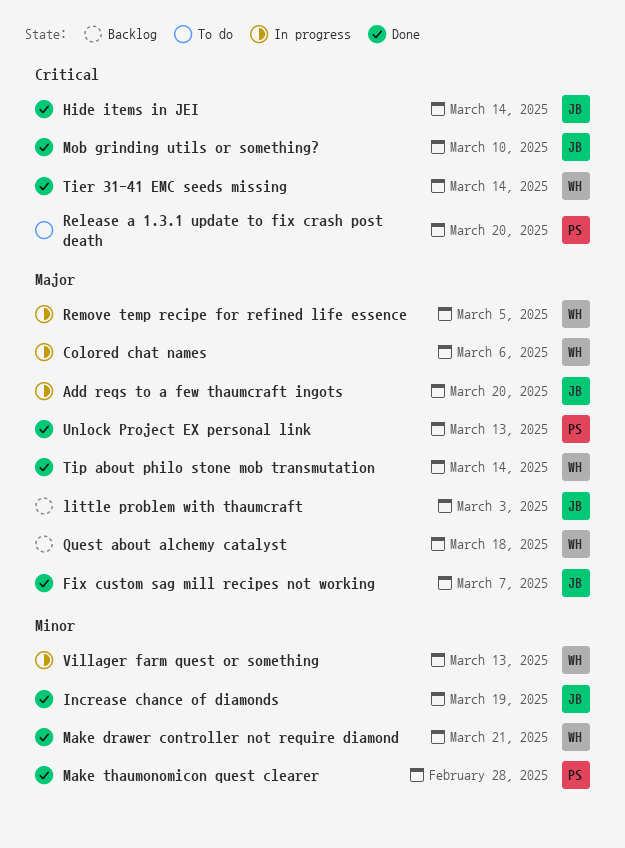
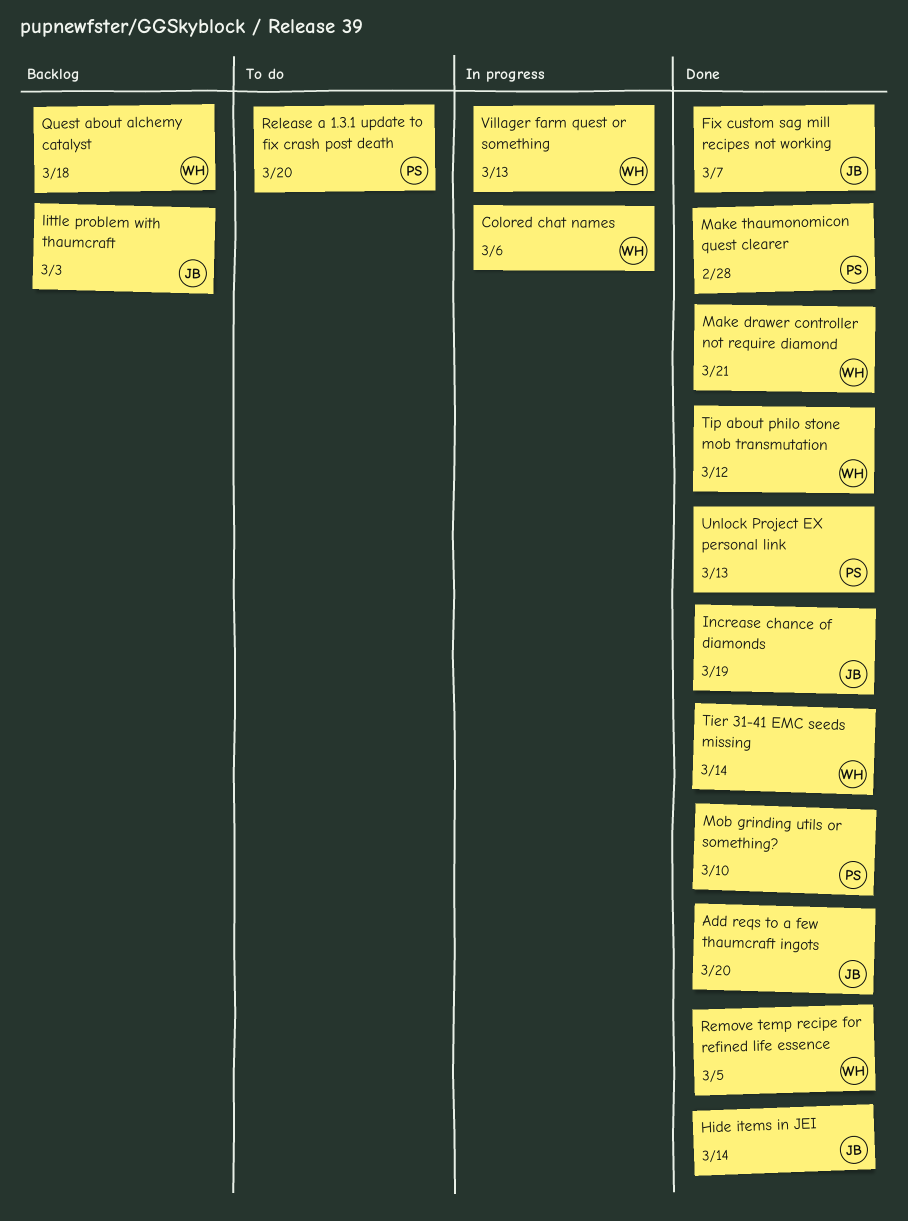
Add reqs to a few thaumcraft ingots, status: In progress -> Done
Mob grinding utils or something?, owner: JB -> PS
Remove temp recipe for refined life essence, status: In progress -> Done
Tip about philo stone mob transmutation, due: Mar 14 -> Mar 12

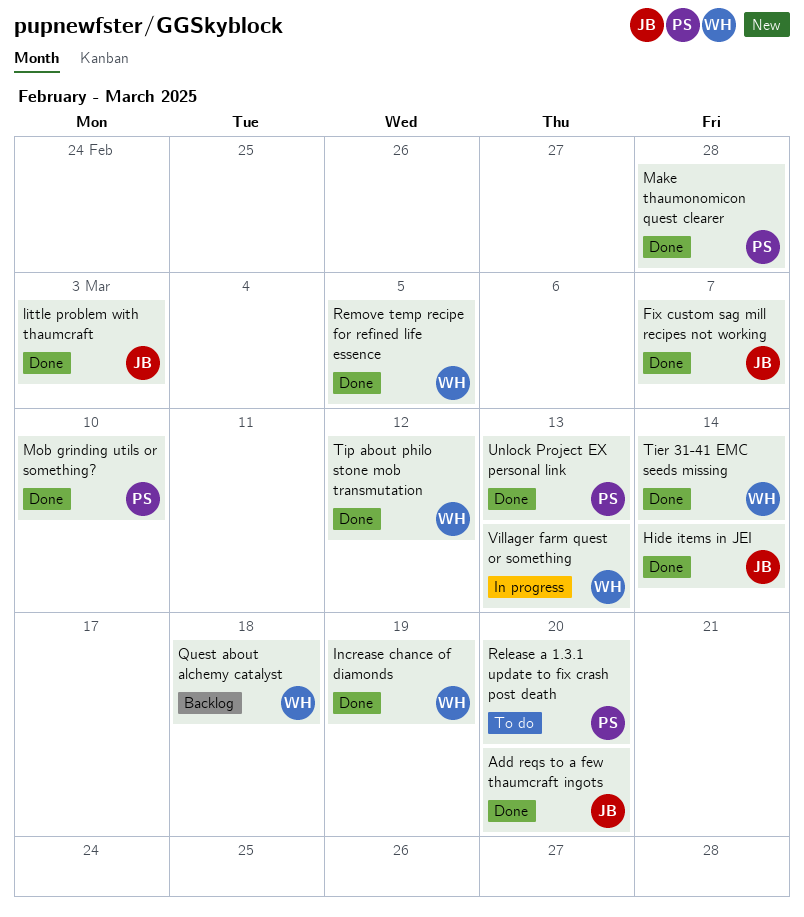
Colored chat names: present -> none
Increase chance of diamonds, owner: JB -> WH
little problem with thaumcraft, status: Backlog -> Done
Make drawer controller not require diamond: present -> none

